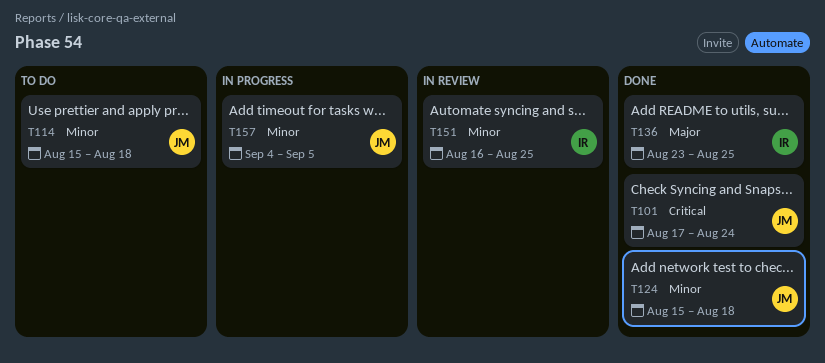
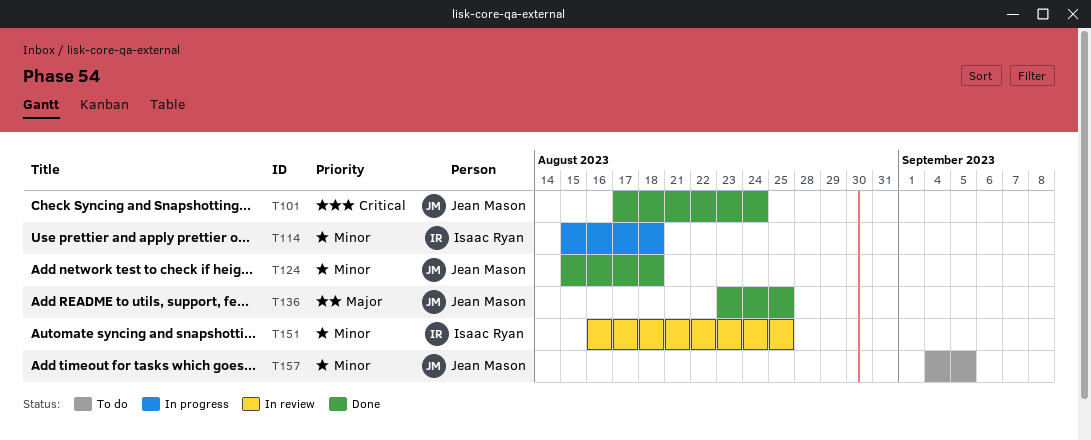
T114, status: To do -> In progress
T114, owner: Jean Mason -> Isaac Ryan
T136, owner: Isaac Ryan -> Jean Mason
T157, status: In progress -> To do

